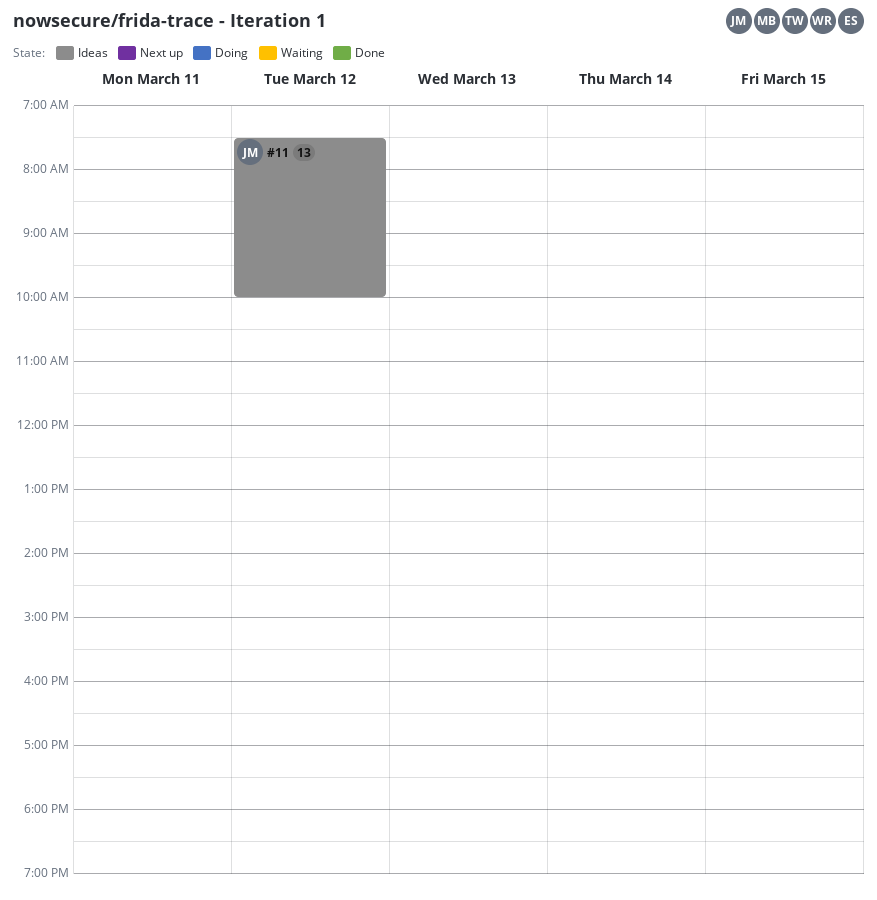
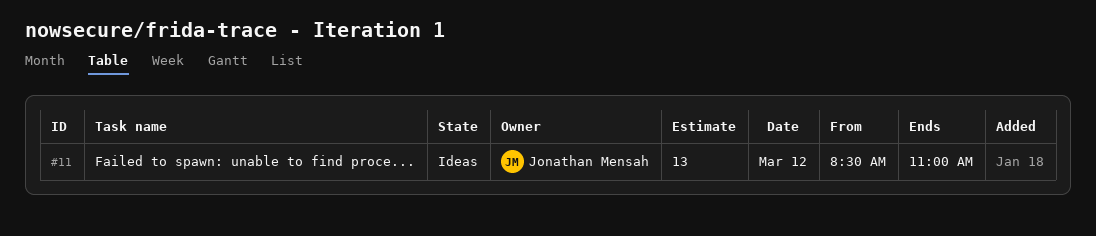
#11, begins: 07:30 -> 08:30
#11, ends: 10:00 -> 11:00

